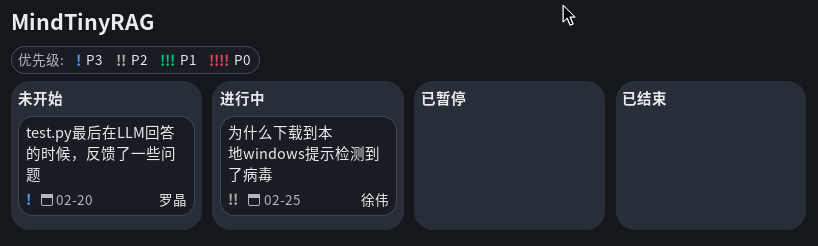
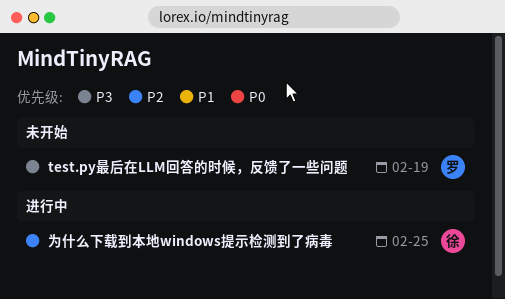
test.py最后在LLM回答的时候，反馈了一些问题, due: Feb 20 -> Feb 19

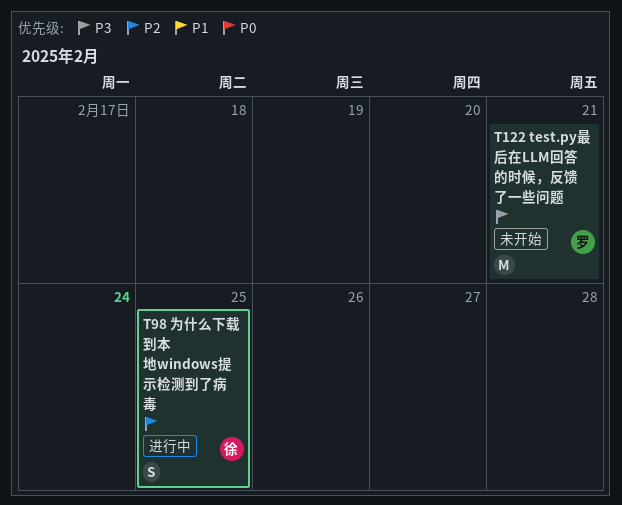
test.py最后在LLM回答的时候，反馈了一些问题, due: Feb 19 -> Feb 21

